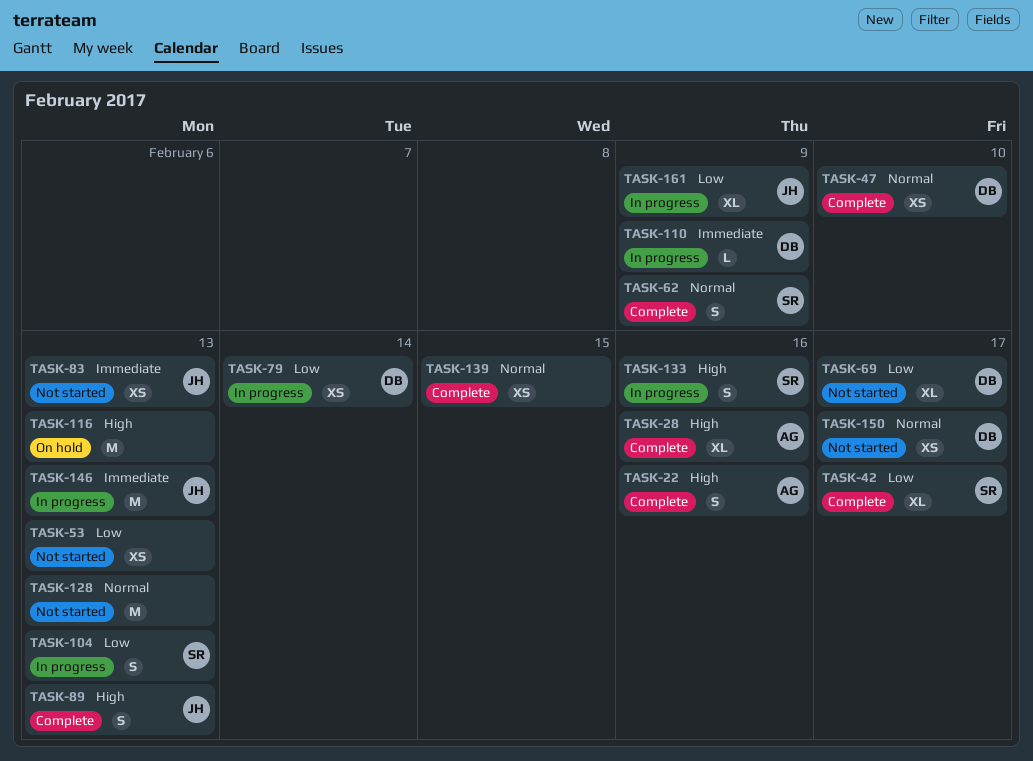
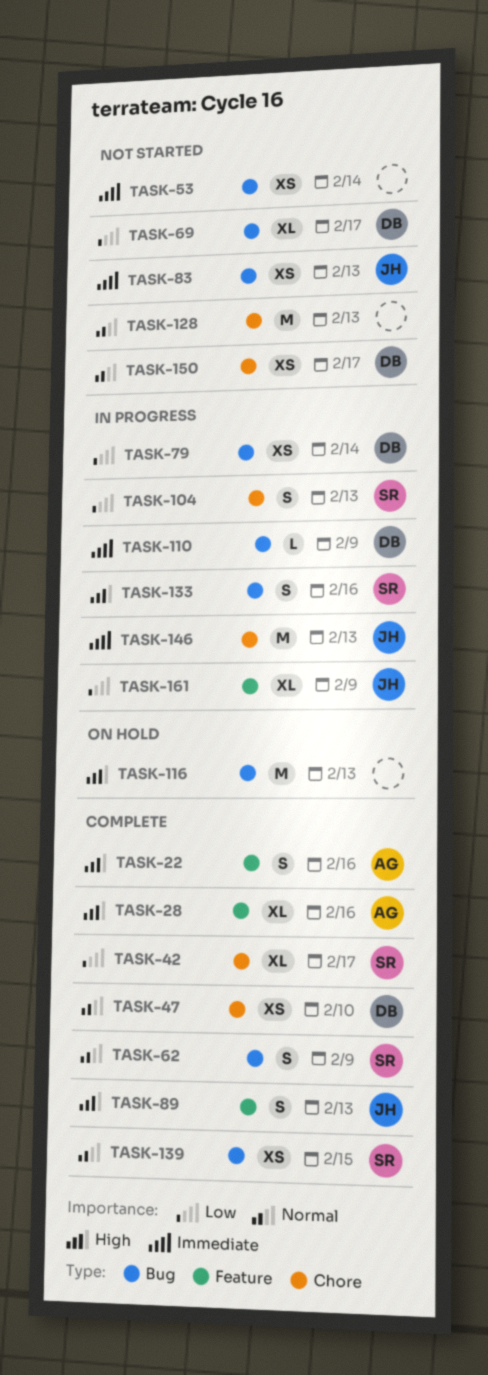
TASK-53, priority: Low -> Immediate
TASK-53, due: Feb 13 -> Feb 14
TASK-139, owner: none -> SR

